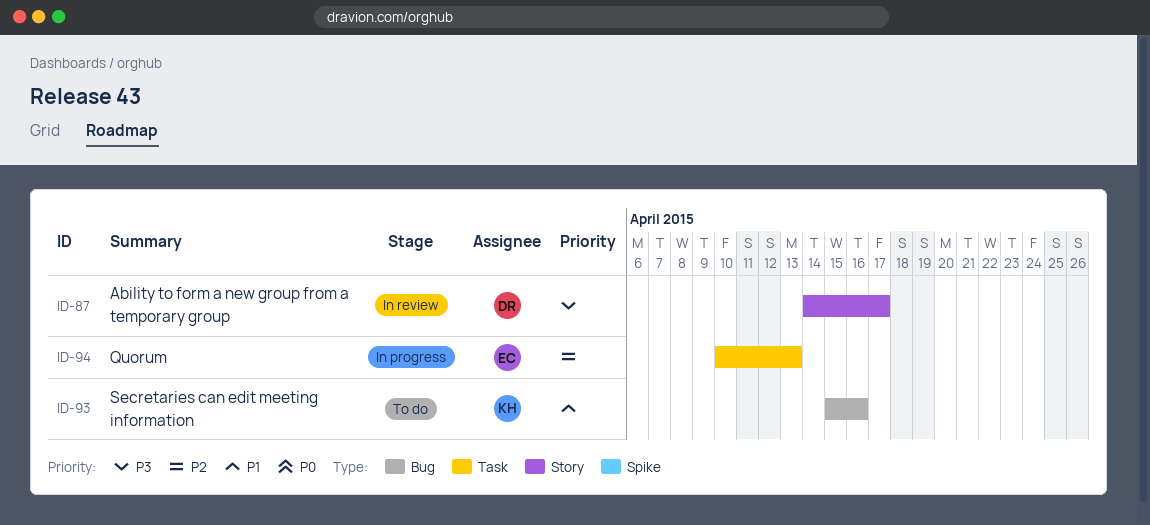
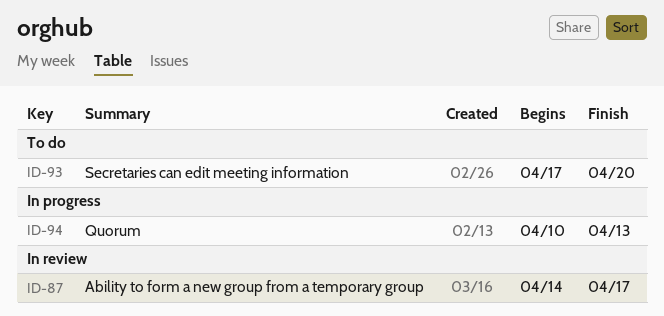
ID-93, start: Apr 15 -> Apr 17
ID-93, due: Apr 16 -> Apr 20

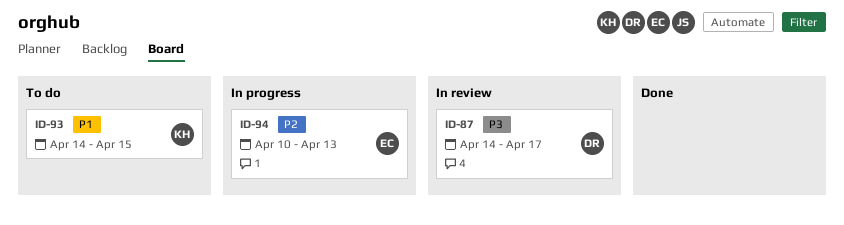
ID-93, start: Apr 17 -> Apr 14
ID-93, due: Apr 20 -> Apr 15

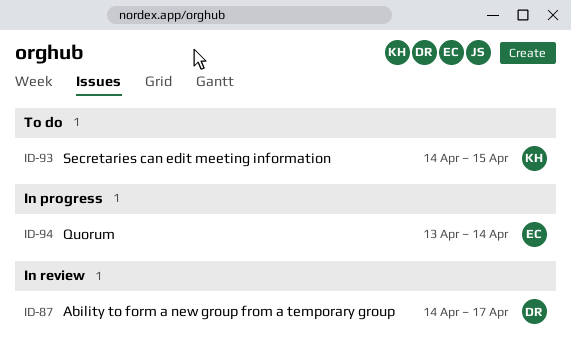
ID-94, start: Apr 10 -> Apr 13
ID-94, due: Apr 13 -> Apr 14

